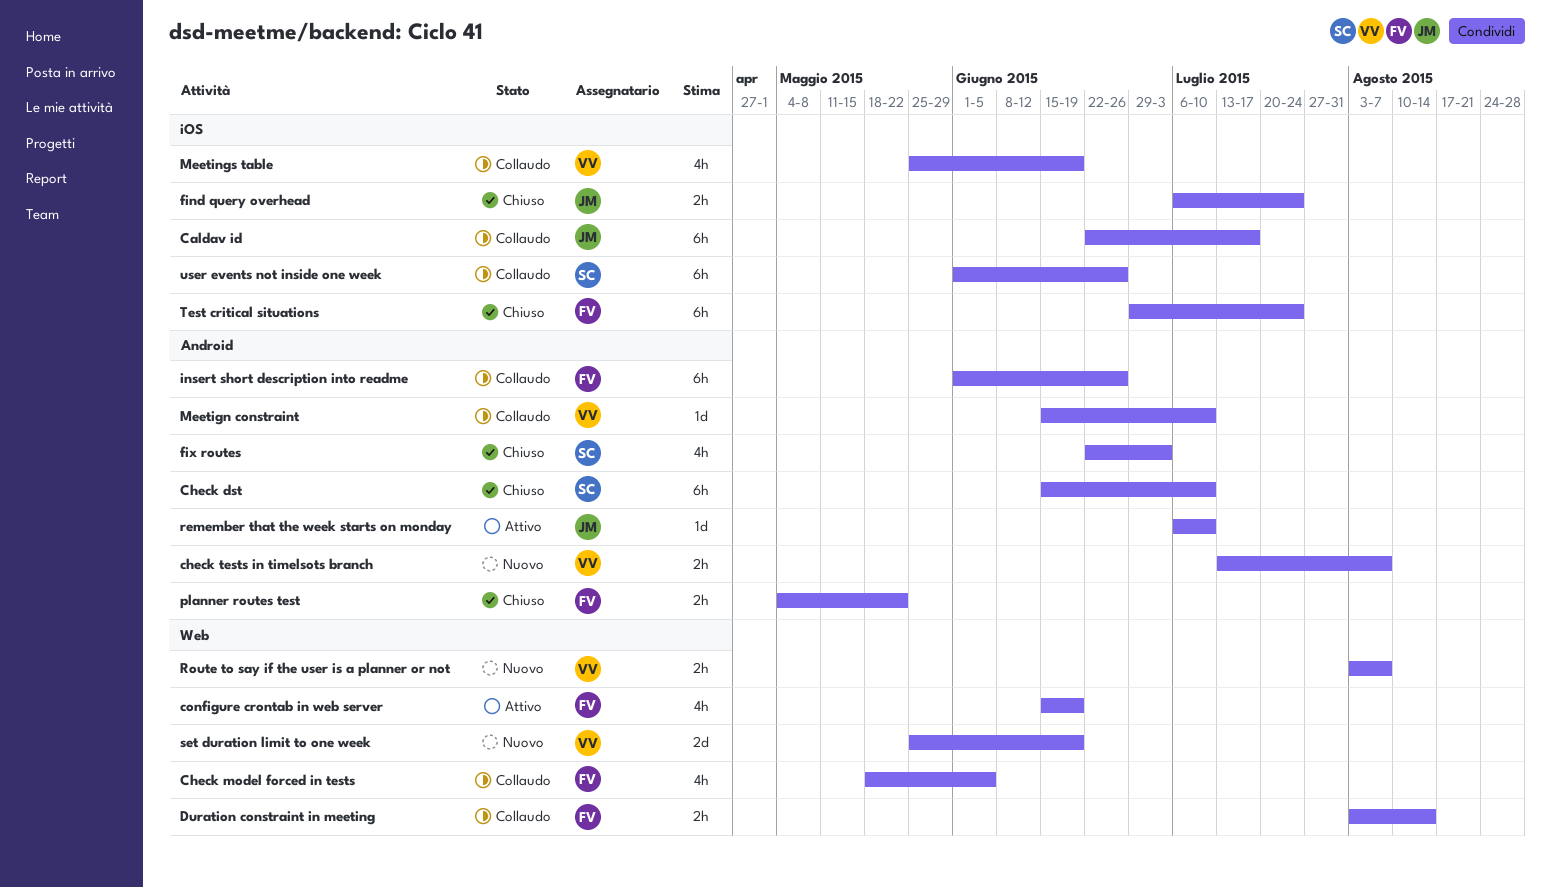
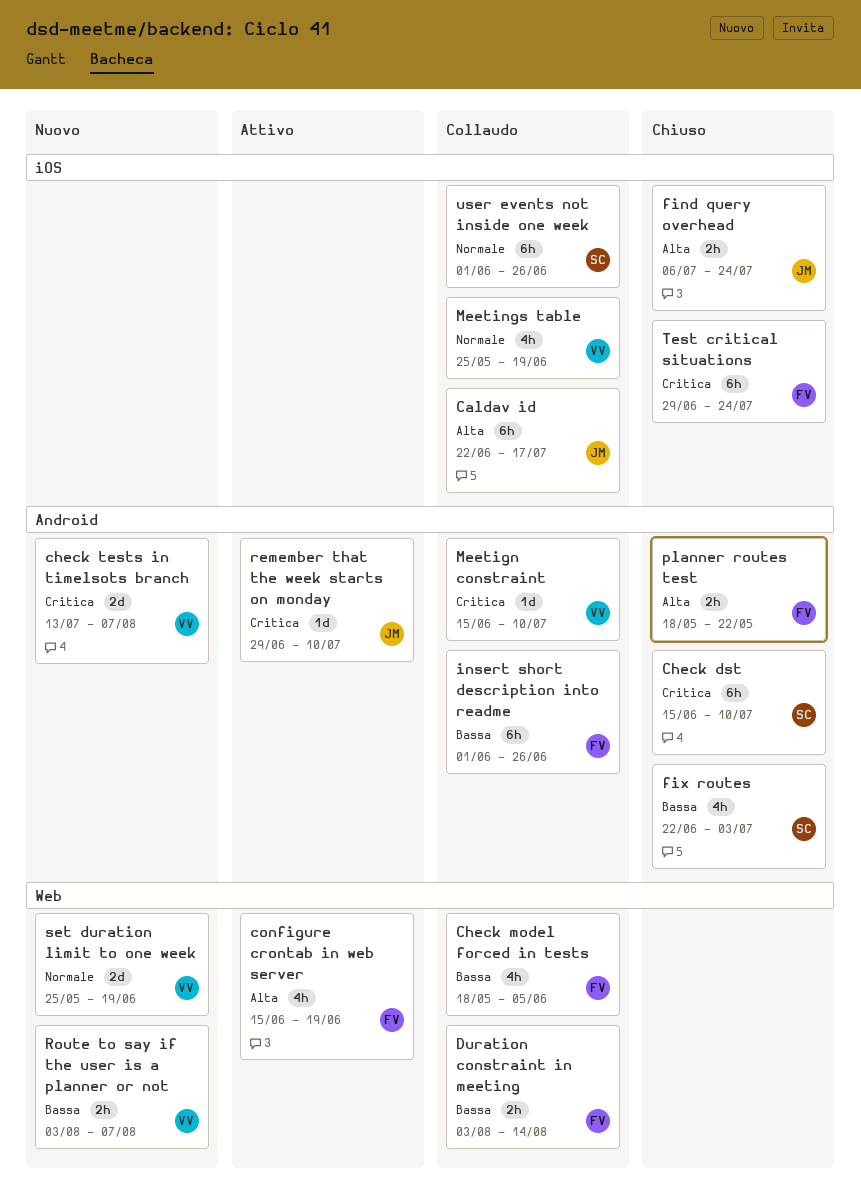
check tests in timelsots branch, estimate: 2h -> 2d
planner routes test, start: May 4 -> May 18
remember that the week starts on monday, start: Jul 6 -> Jun 29

